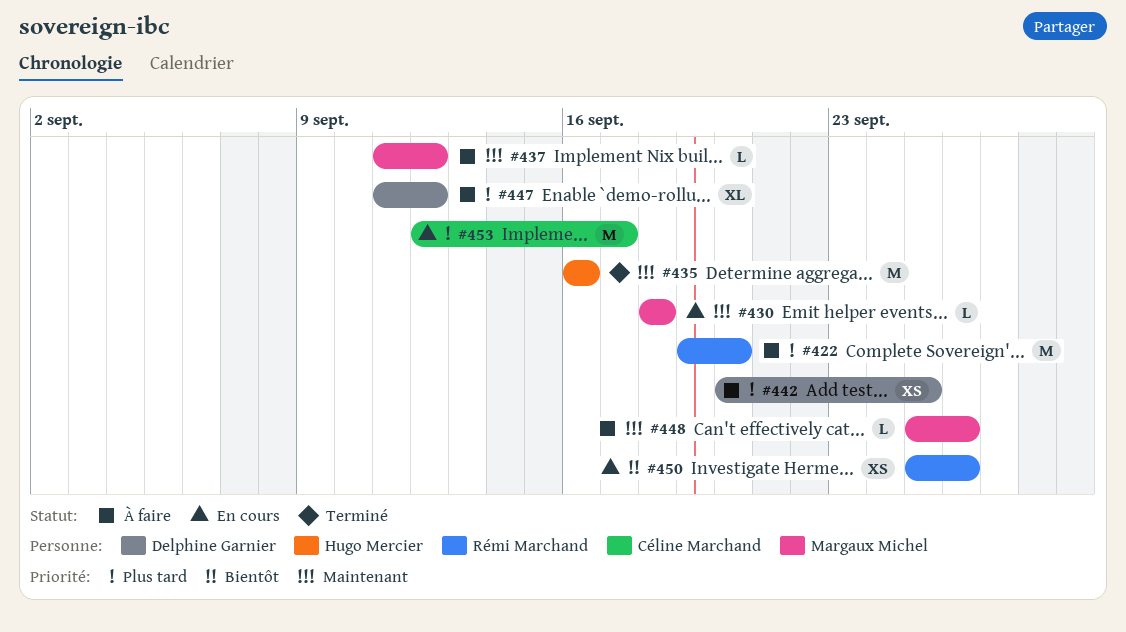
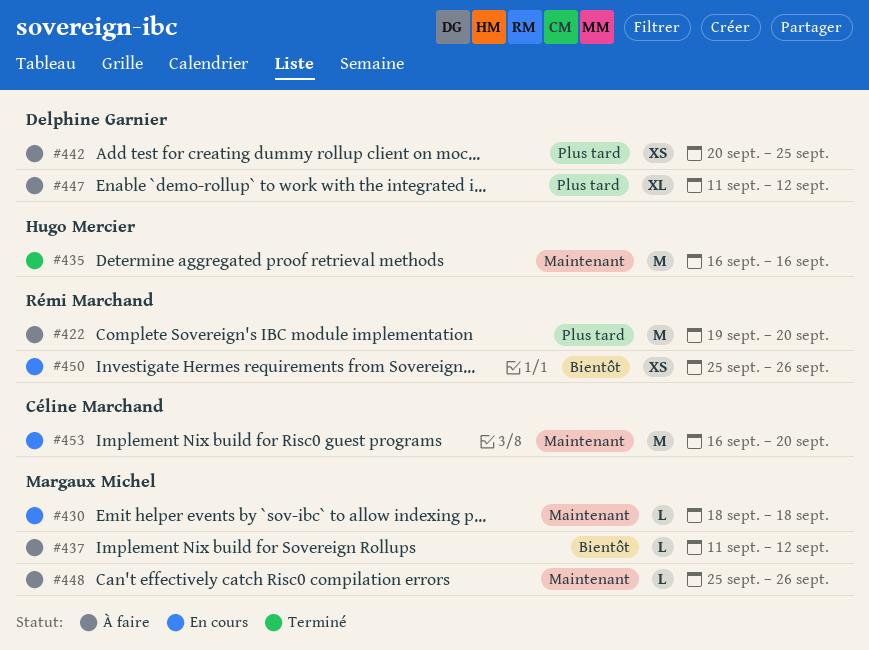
#437, priority: Maintenant -> Bientôt
#453, priority: Plus tard -> Maintenant
#453, start: Sep 12 -> Sep 16
#453, due: Sep 17 -> Sep 20

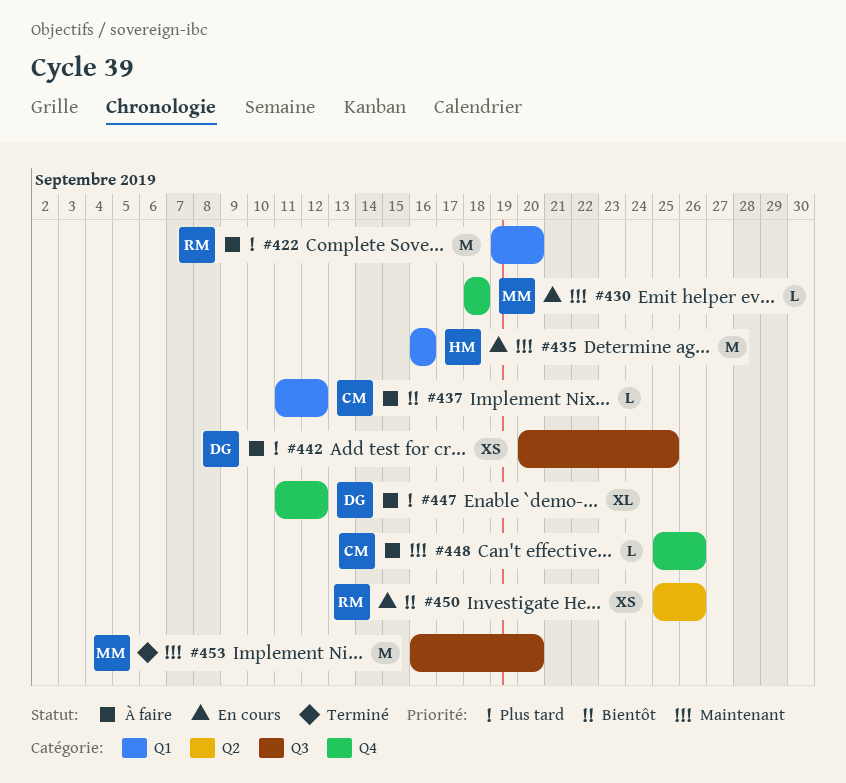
#435, status: Terminé -> En cours
#437, owner: Margaux Michel -> Céline Marchand
#448, owner: Margaux Michel -> Céline Marchand
#453, status: En cours -> Terminé
#453, owner: Céline Marchand -> Margaux Michel

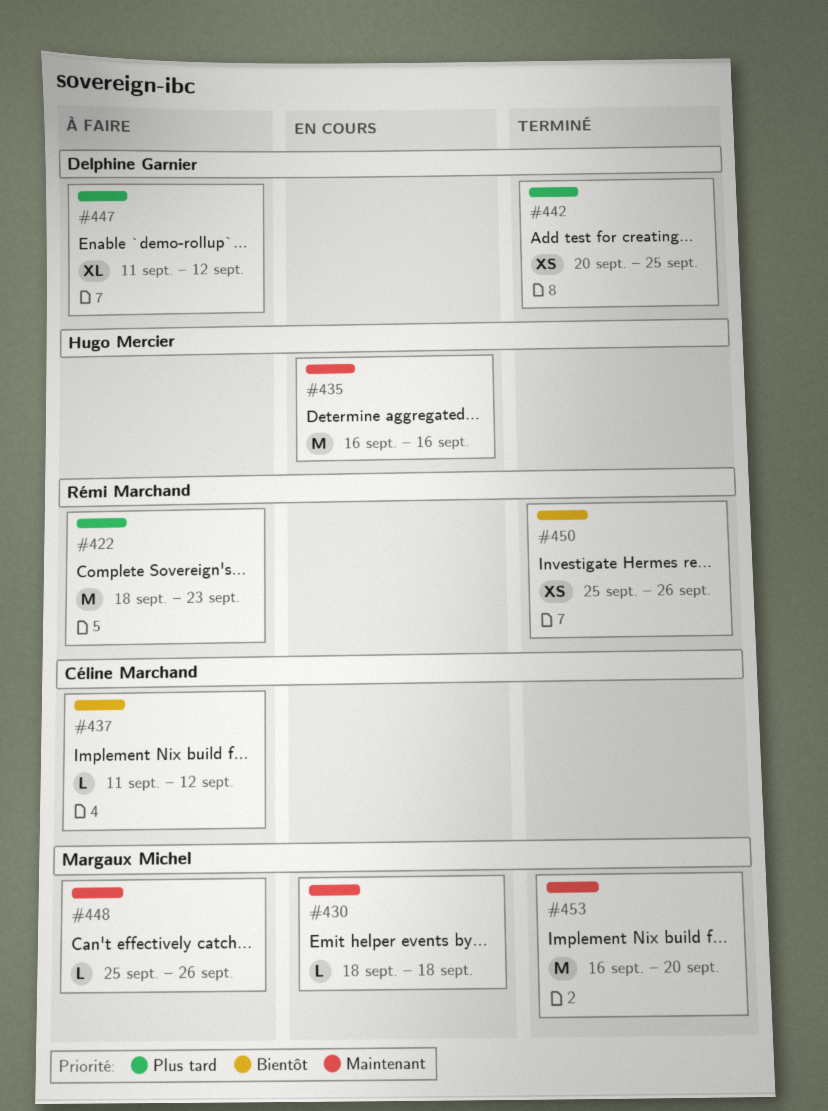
#422, start: Sep 19 -> Sep 18
#422, due: Sep 20 -> Sep 23
#442, status: À faire -> Terminé
#448, owner: Céline Marchand -> Margaux Michel
#450, status: En cours -> Terminé

